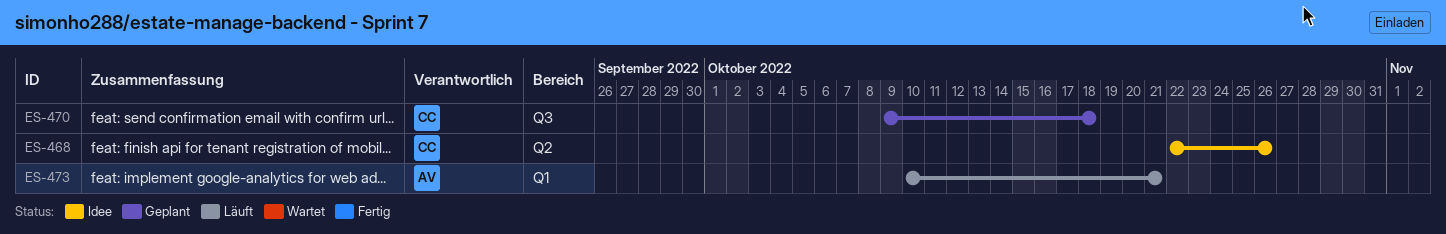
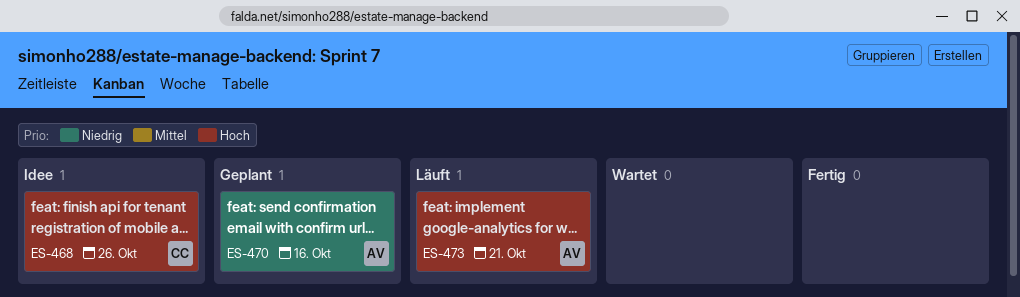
ES-470, owner: CC -> AV
ES-470, due: Oct 18 -> Oct 16

